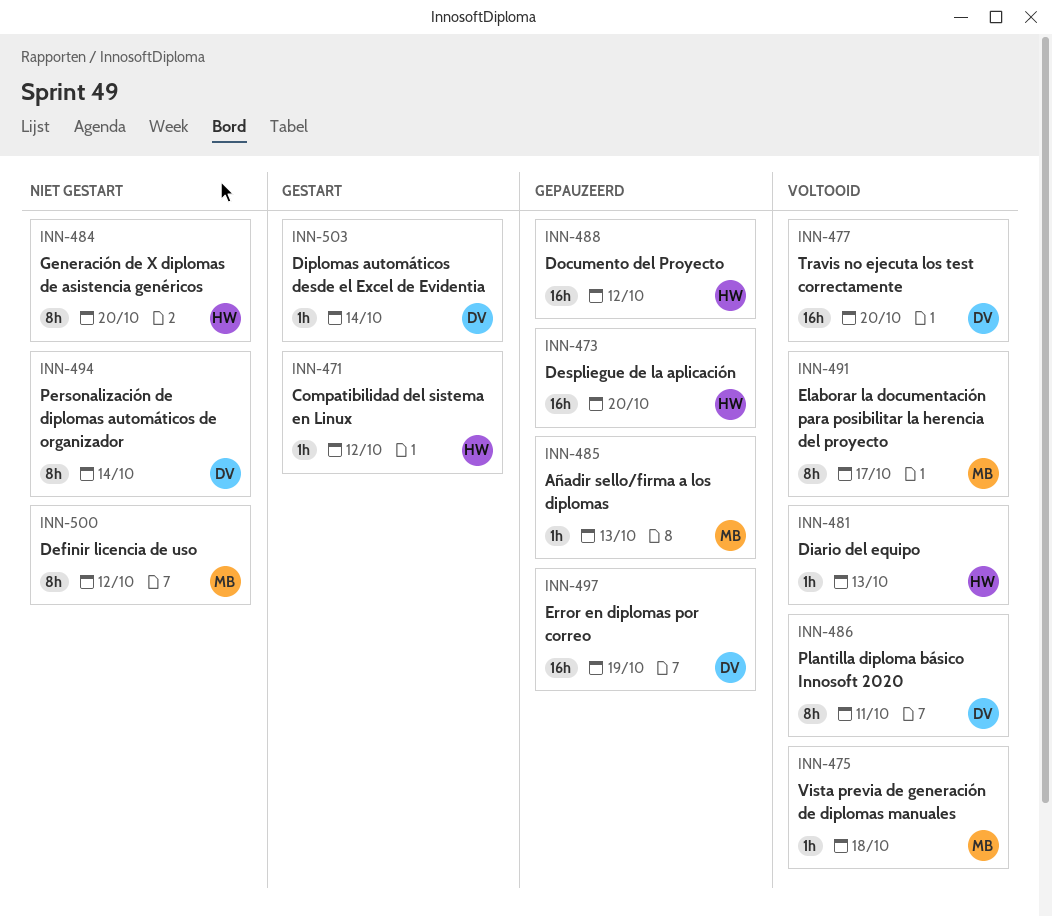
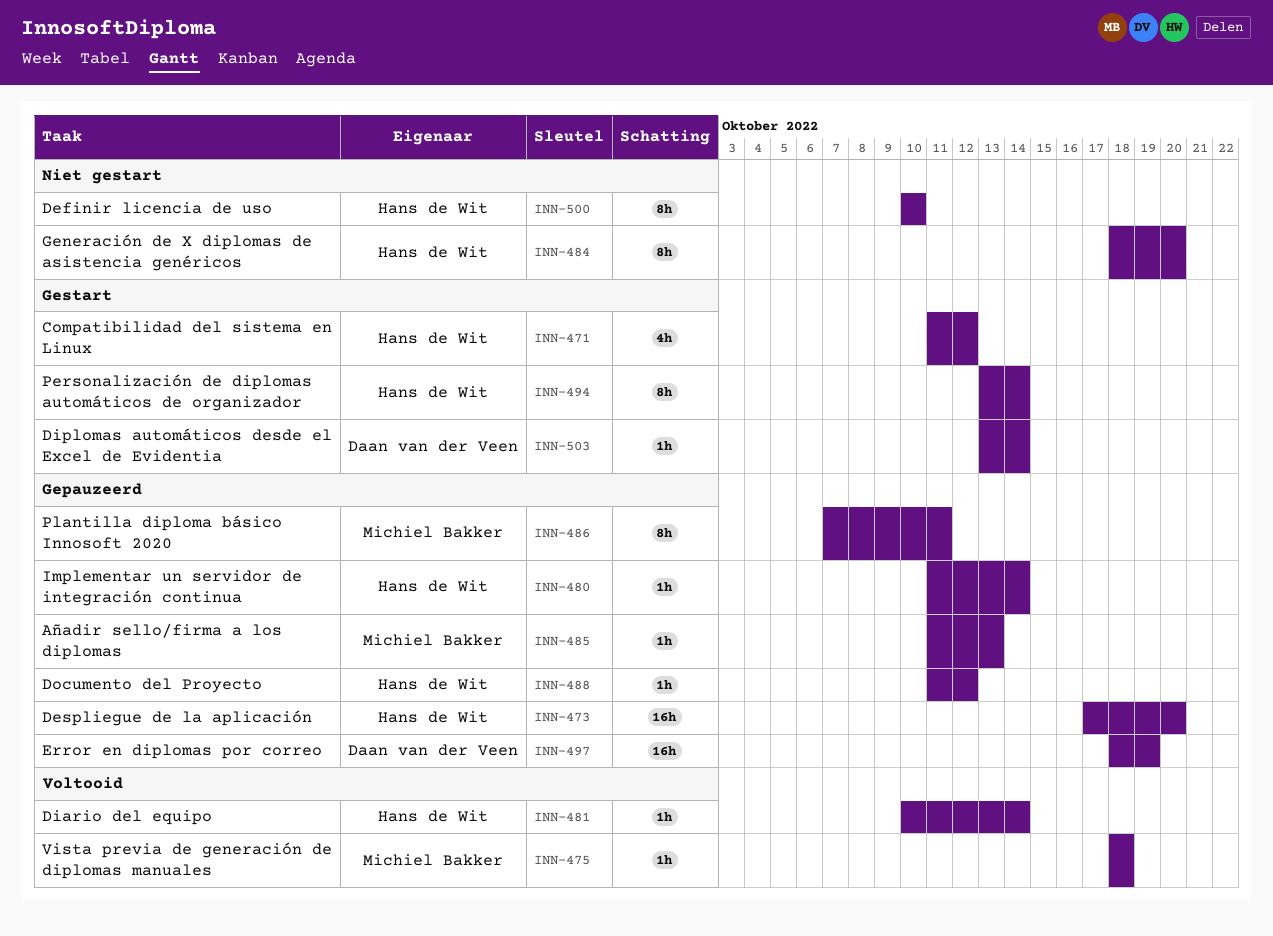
INN-471, estimate: 1h -> 4h
INN-477: present -> none
INN-480: none -> present
INN-481, due: Oct 13 -> Oct 14
INN-486, status: Voltooid -> Gepauzeerd
INN-486, owner: Daan van der Veen -> Michiel Bakker
INN-488, estimate: 16h -> 1h
INN-491: present -> none
INN-494, status: Niet gestart -> Gestart
INN-494, owner: Daan van der Veen -> Hans de Wit
INN-500, owner: Michiel Bakker -> Hans de Wit
INN-500, due: Oct 12 -> Oct 10

